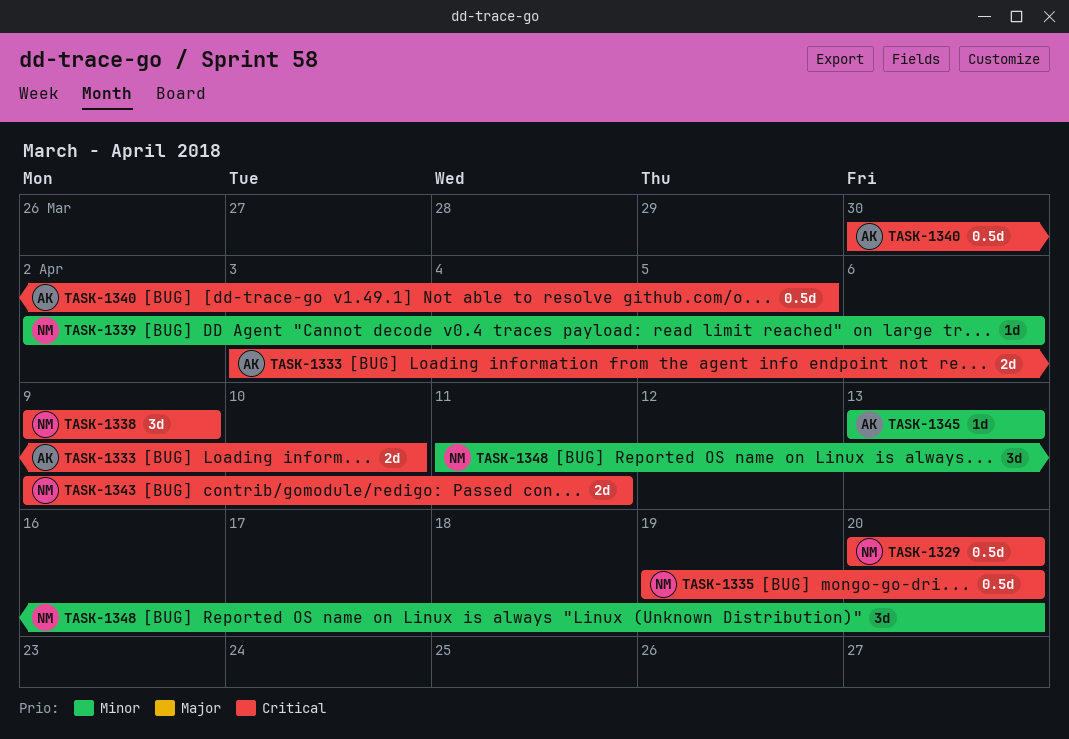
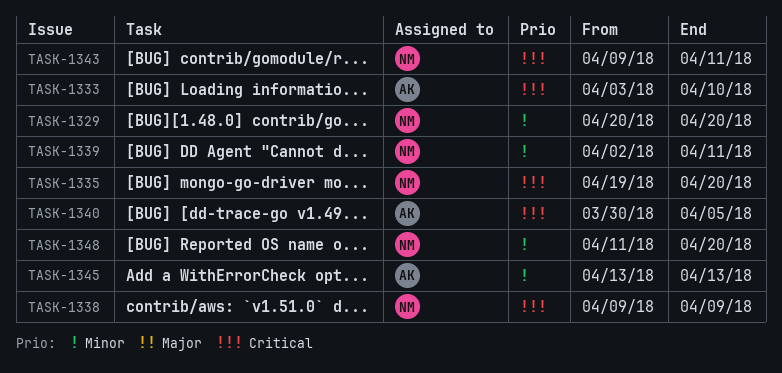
TASK-1329, priority: Critical -> Minor
TASK-1339, due: Apr 6 -> Apr 11

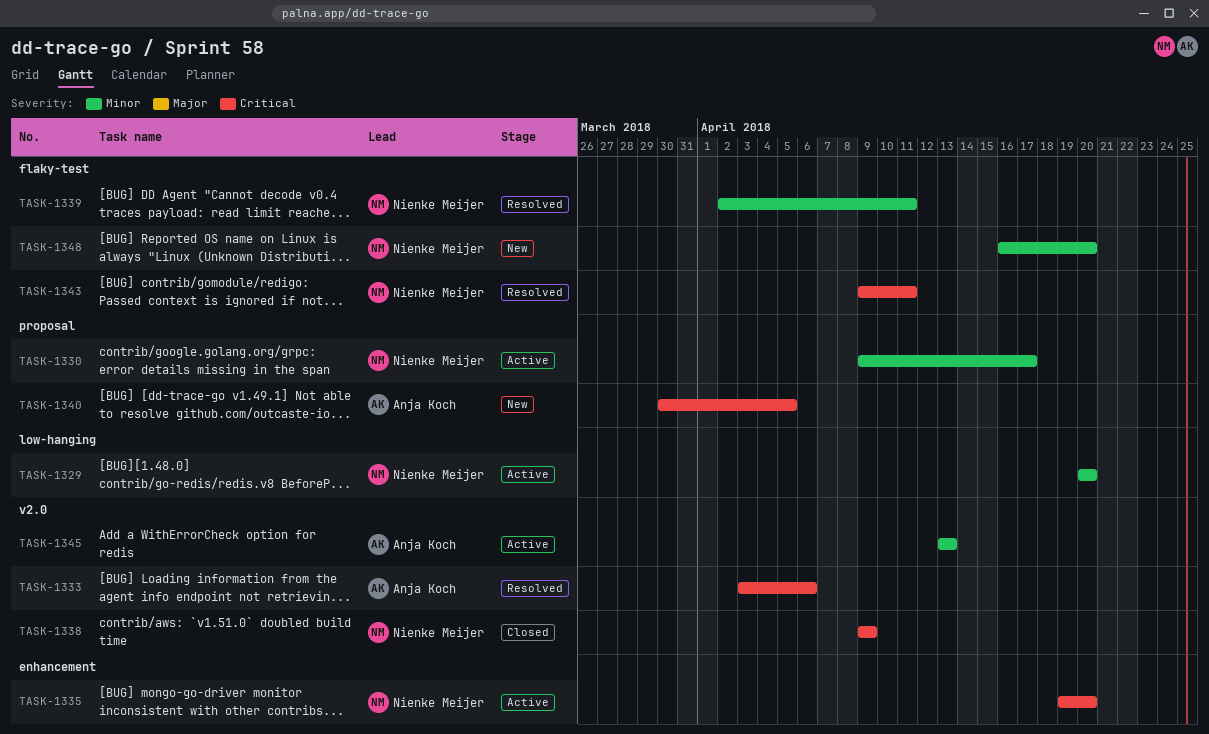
TASK-1330: none -> present
TASK-1333, due: Apr 10 -> Apr 6
TASK-1348, start: Apr 11 -> Apr 16

